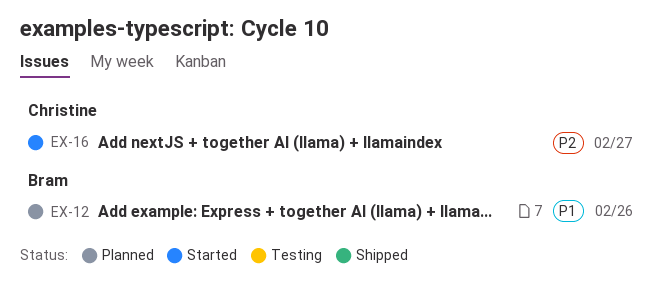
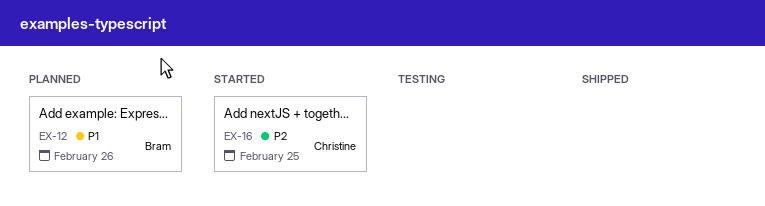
EX-16, due: Feb 27 -> Feb 25

